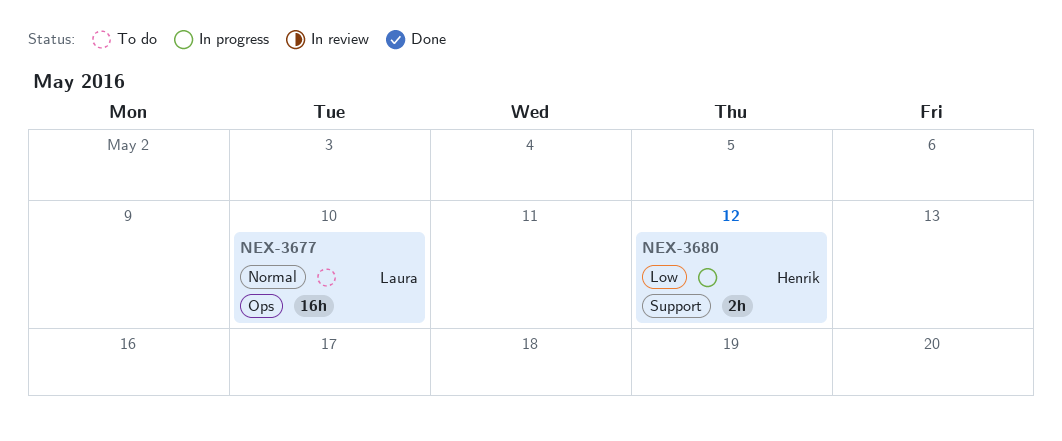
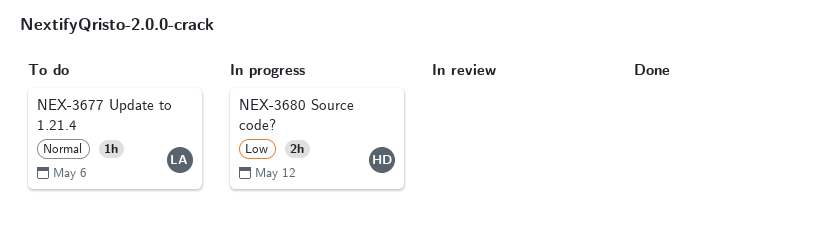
NEX-3677, estimate: 16h -> 1h
NEX-3677, due: May 10 -> May 6

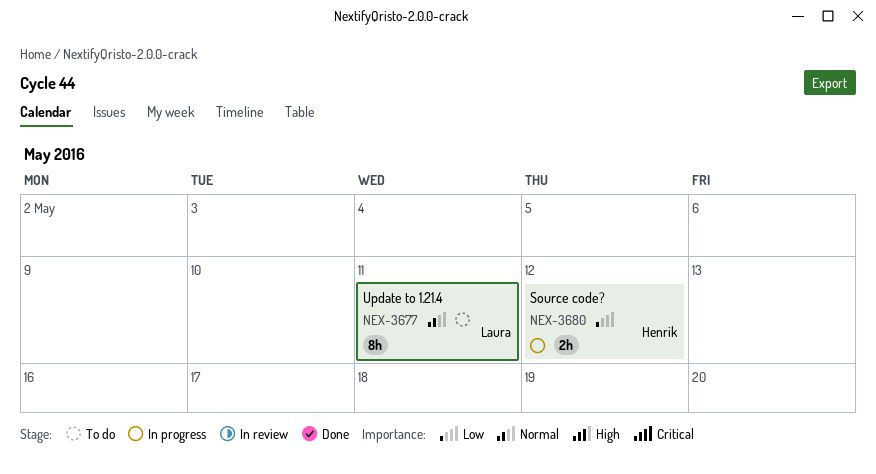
NEX-3677, estimate: 1h -> 8h
NEX-3677, due: May 6 -> May 11

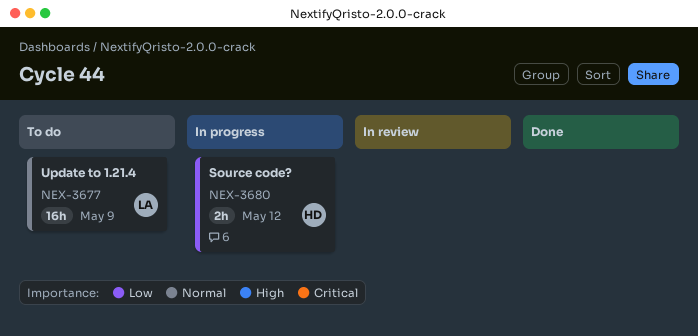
NEX-3677, estimate: 8h -> 16h
NEX-3677, due: May 11 -> May 9

